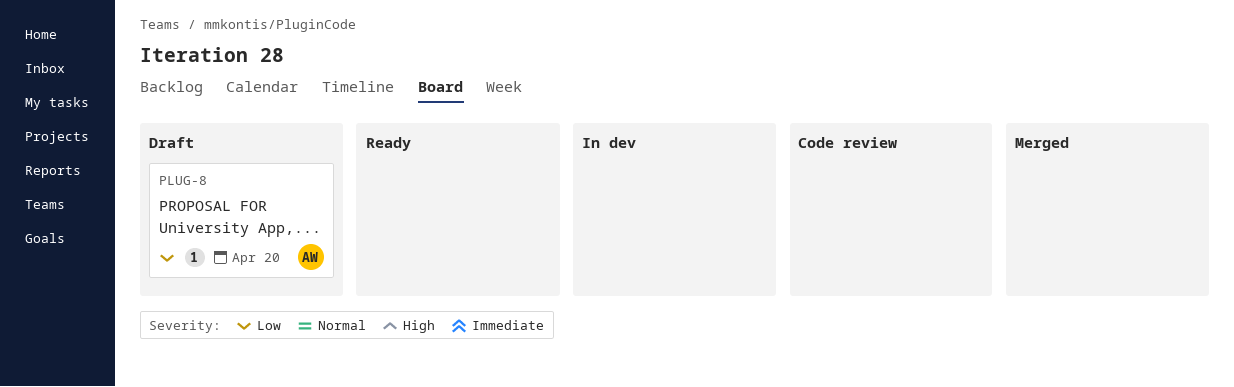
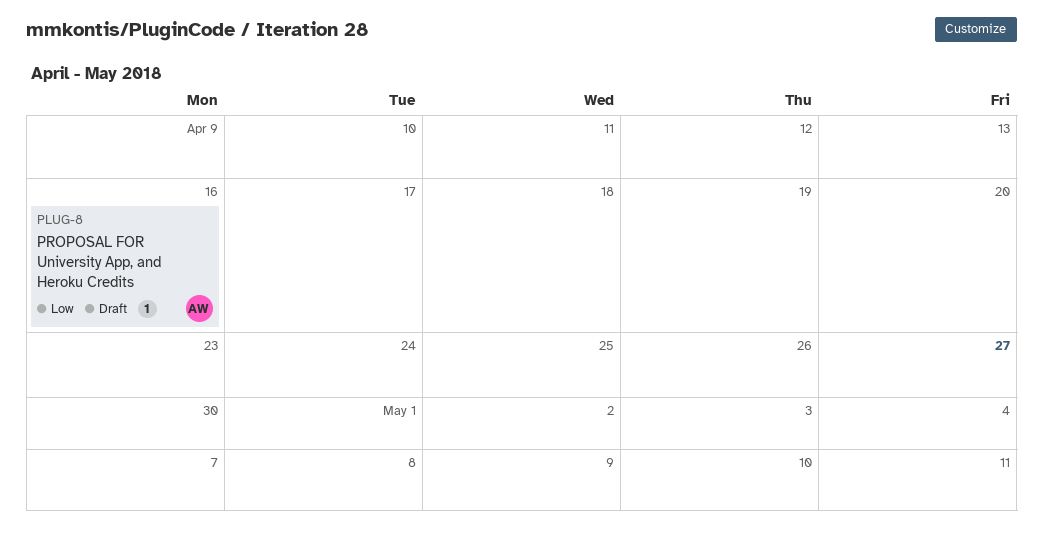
PLUG-8, due: Apr 20 -> Apr 16

